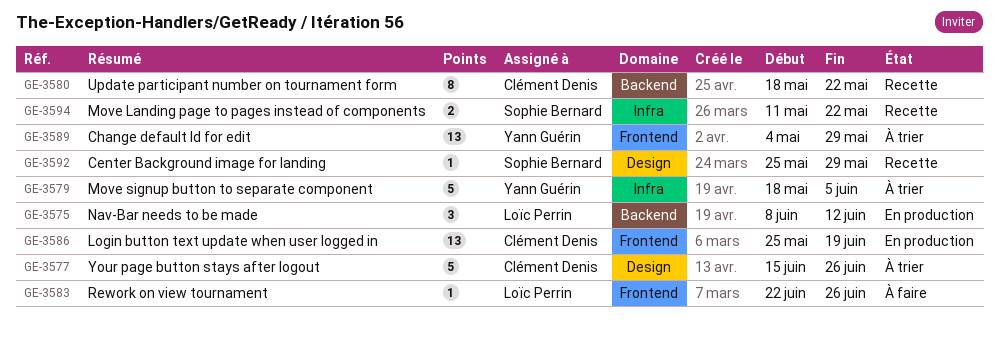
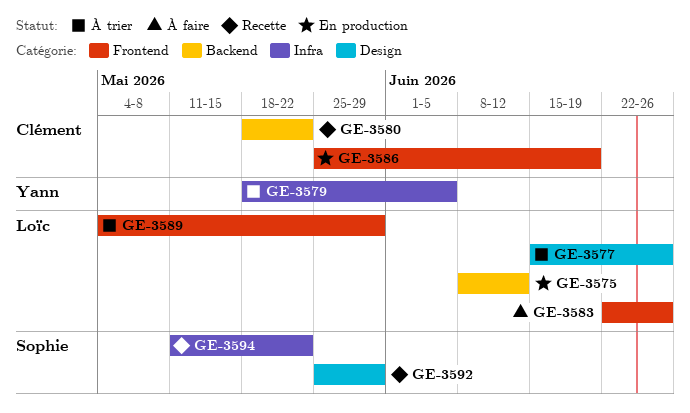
GE-3577, owner: Clément Denis -> Loïc Perrin
GE-3589, owner: Yann Guérin -> Loïc Perrin

